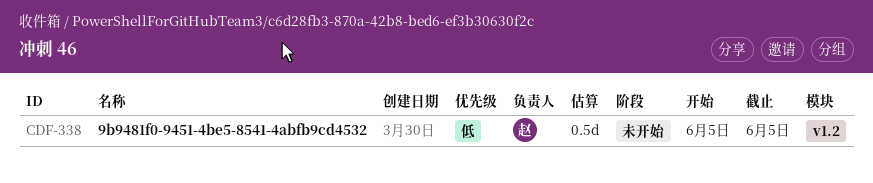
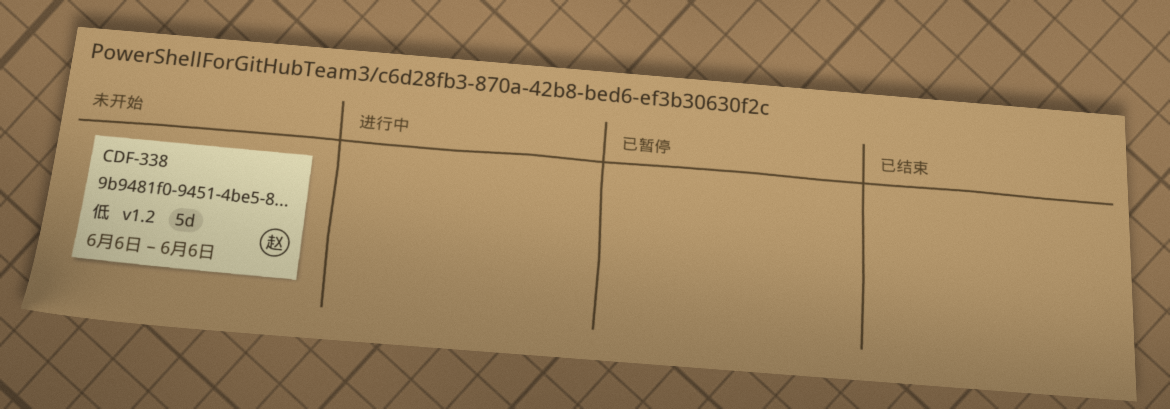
CDF-338, estimate: 0.5d -> 5d
CDF-338, start: Jun 5 -> Jun 6
CDF-338, due: Jun 5 -> Jun 6

